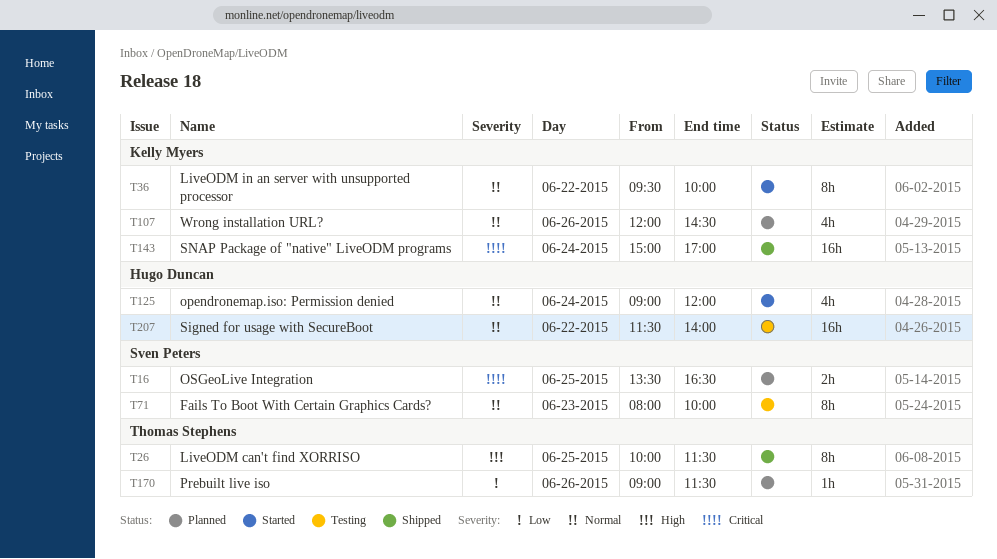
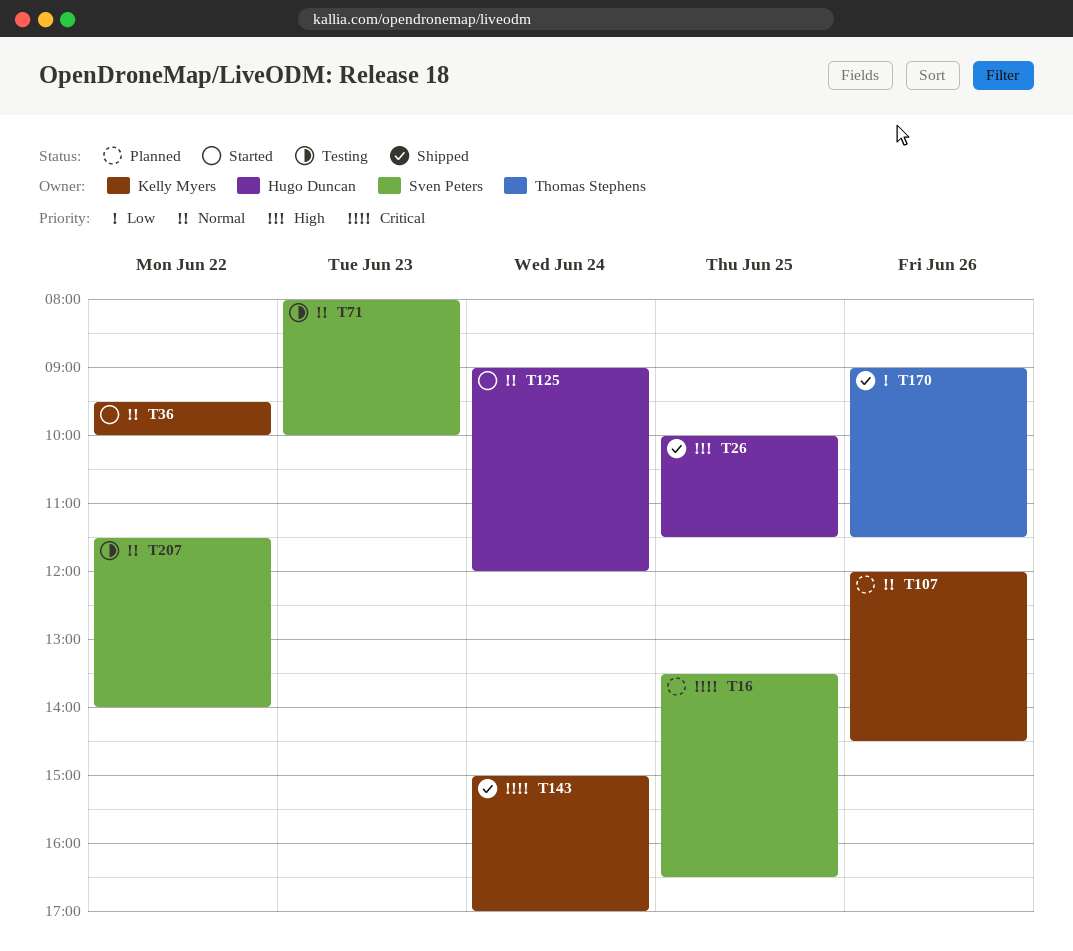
T26, owner: Thomas Stephens -> Hugo Duncan
T170, status: Planned -> Shipped
T207, owner: Hugo Duncan -> Sven Peters

